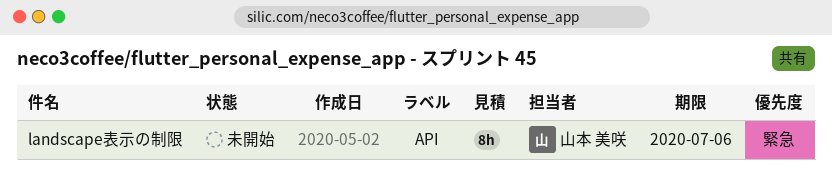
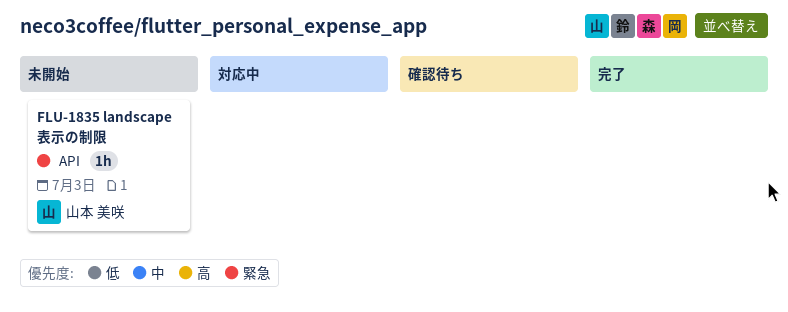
landscape表示の制限, estimate: 8h -> 1h
landscape表示の制限, due: Jul 6 -> Jul 3

